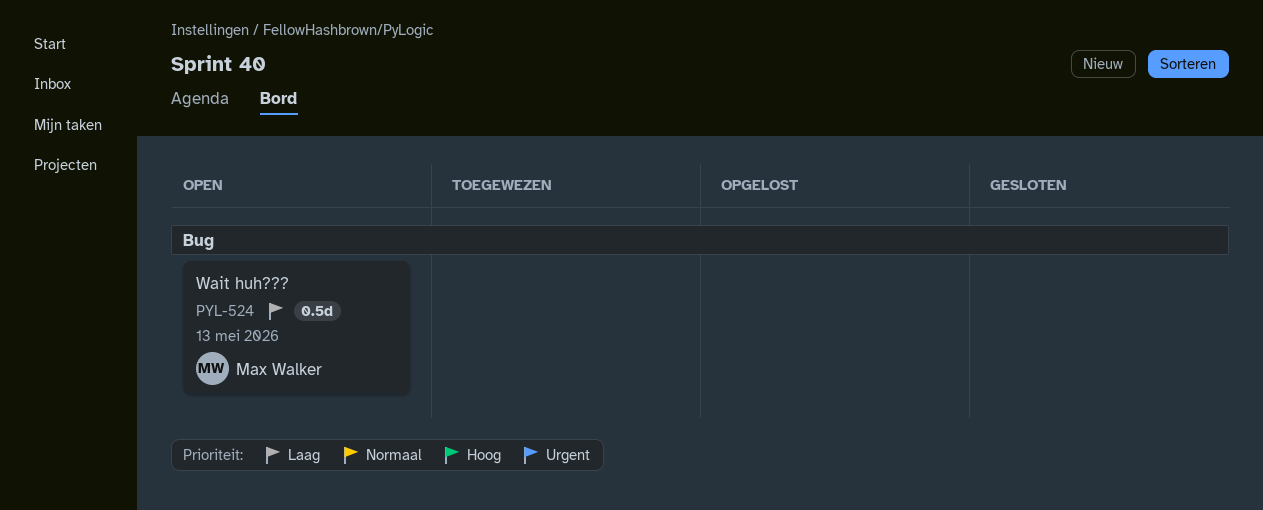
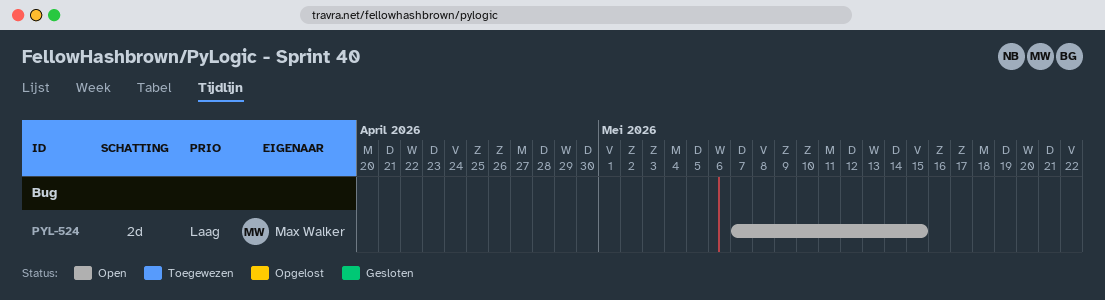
PYL-524, estimate: 0.5d -> 2d
PYL-524, due: May 13 -> May 15

